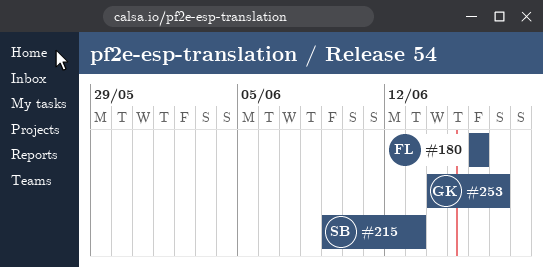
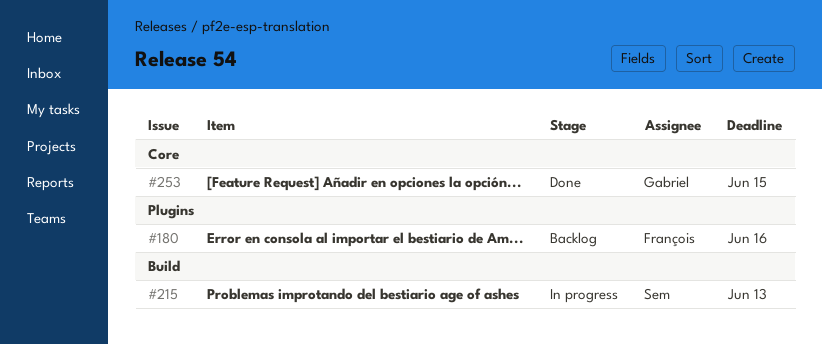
#253, due: Jun 17 -> Jun 15

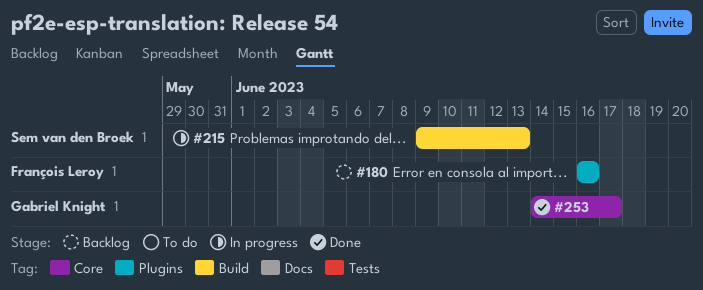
#253, due: Jun 15 -> Jun 17

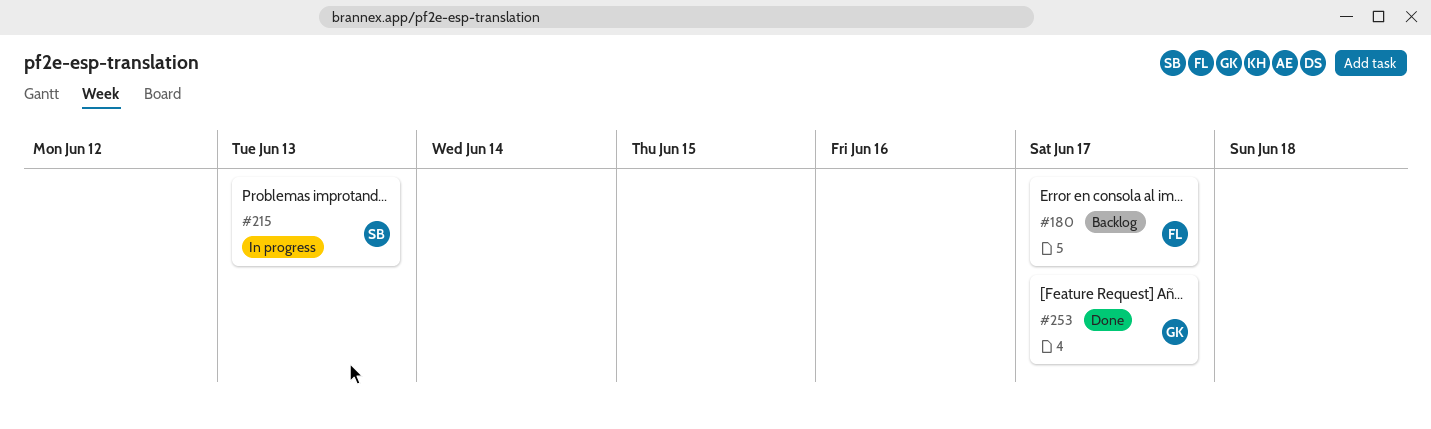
#180, due: Jun 16 -> Jun 17

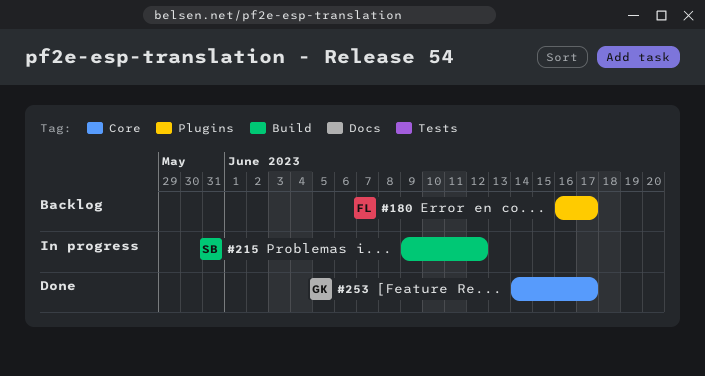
#215, due: Jun 13 -> Jun 12

